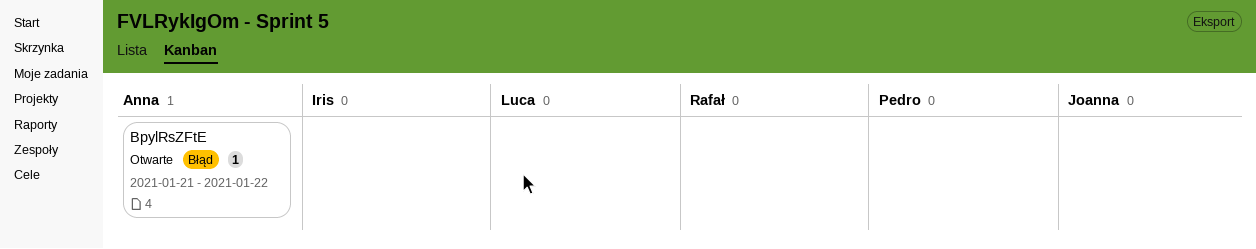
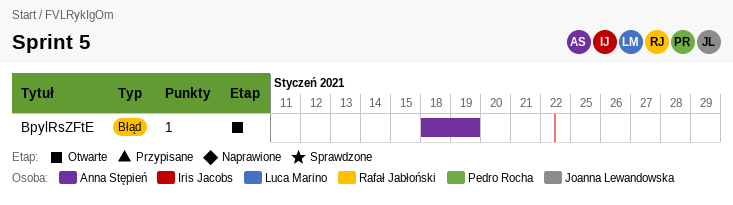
BpylRsZFtE, start: Jan 21 -> Jan 18
BpylRsZFtE, due: Jan 22 -> Jan 19

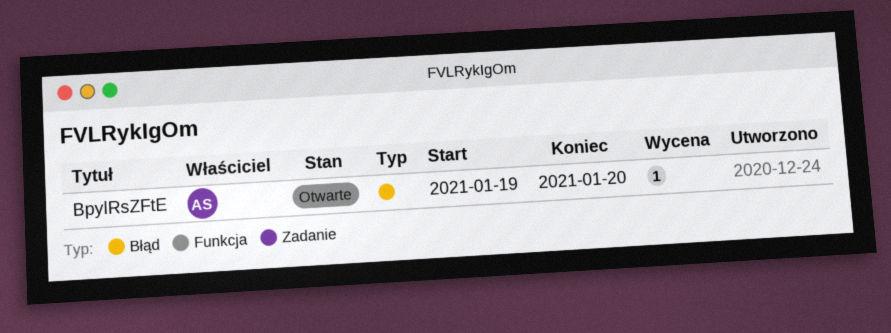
BpylRsZFtE, start: Jan 18 -> Jan 19
BpylRsZFtE, due: Jan 19 -> Jan 20

